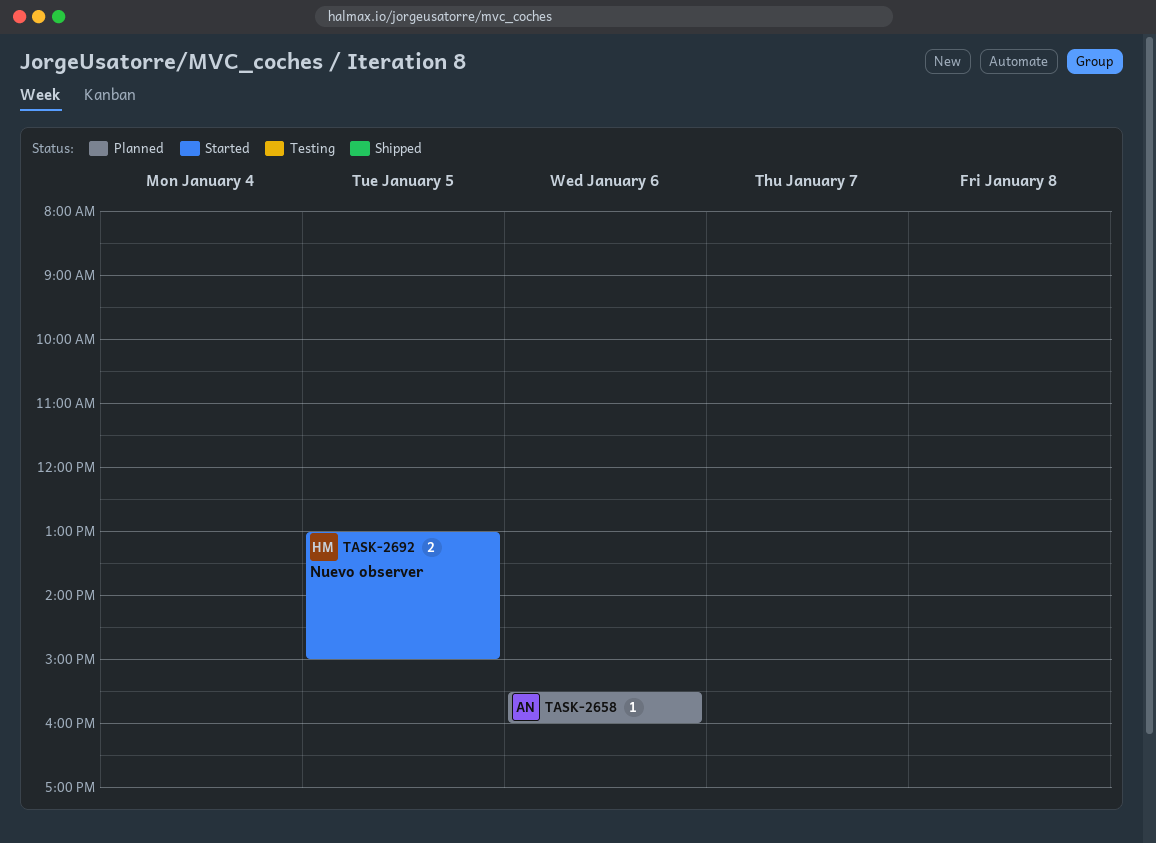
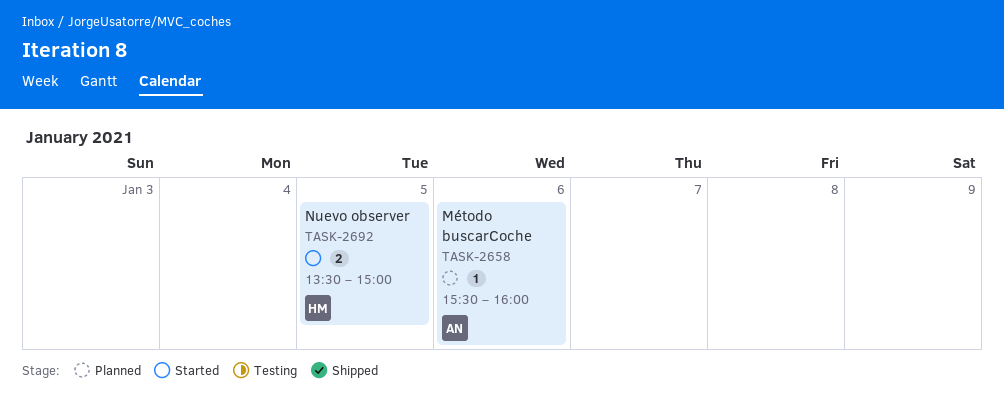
TASK-2692, begins: 13:00 -> 13:30

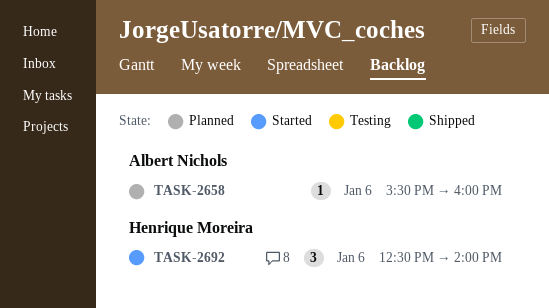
TASK-2692, estimate: 2 -> 3
TASK-2692, day: Jan 5 -> Jan 6
TASK-2692, begins: 13:30 -> 12:30
TASK-2692, ends: 15:00 -> 14:00

